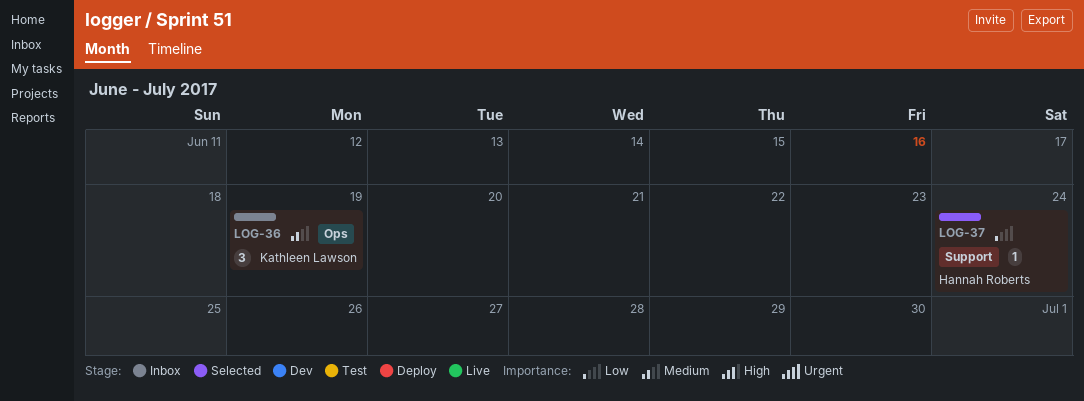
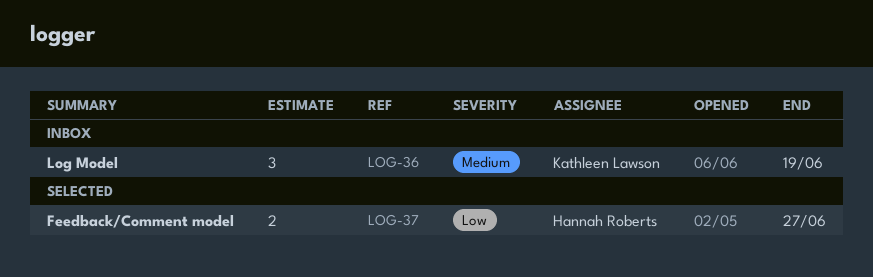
LOG-37, estimate: 1 -> 2
LOG-37, due: Jun 24 -> Jun 27

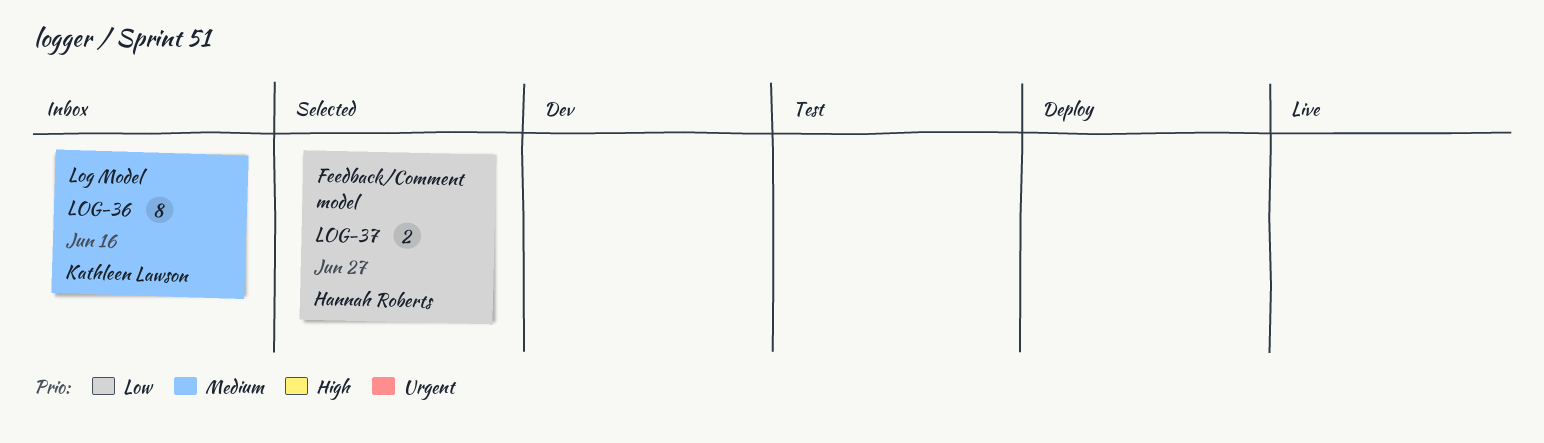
LOG-36, estimate: 3 -> 8
LOG-36, due: Jun 19 -> Jun 16

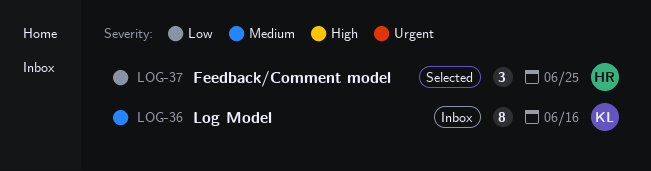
LOG-37, estimate: 2 -> 3
LOG-37, due: Jun 27 -> Jun 25

